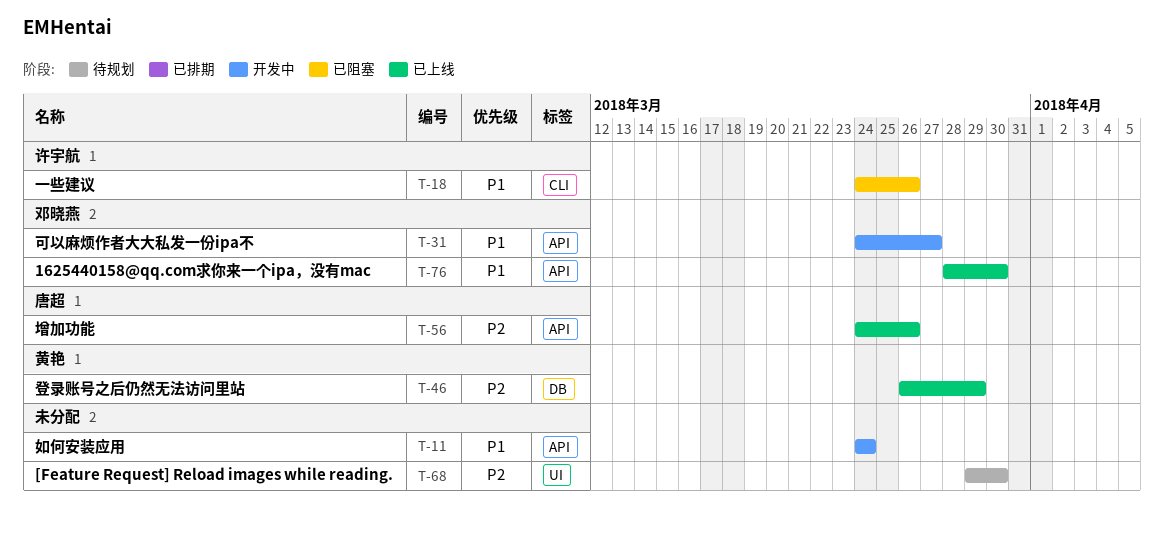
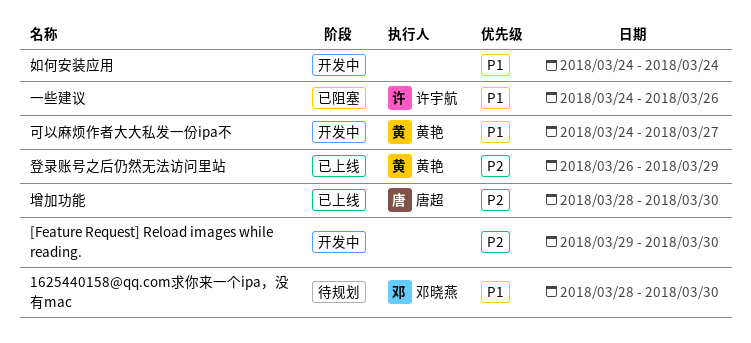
1625440158@qq.com求你来一个ipa，没有mac, status: 已上线 -> 待规划
[Feature Request] Reload images while reading., status: 待规划 -> 开发中
可以麻烦作者大大私发一份ipa不, owner: 邓晓燕 -> 黄艳
增加功能, start: Mar 24 -> Mar 28
增加功能, due: Mar 26 -> Mar 30

